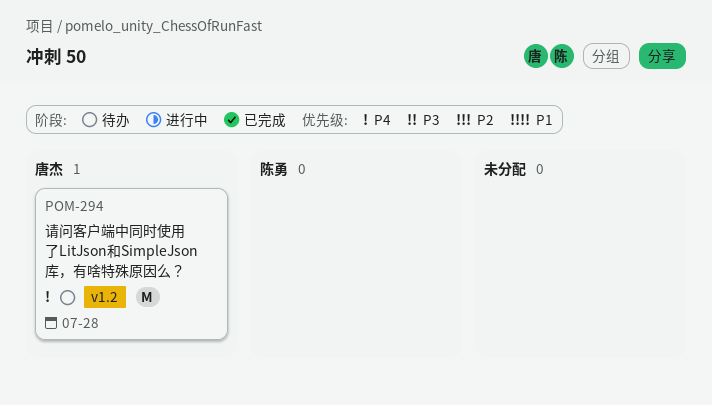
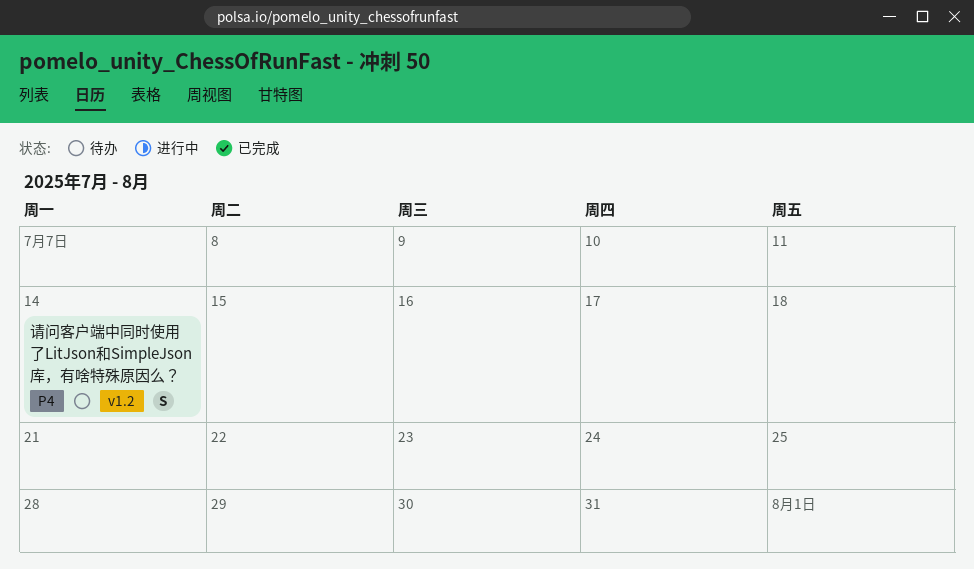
请问客户端中同时使用了LitJson和SimpleJson库，有啥特殊原因么？, estimate: M -> S
请问客户端中同时使用了LitJson和SimpleJson库，有啥特殊原因么？, due: Jul 28 -> Jul 14

